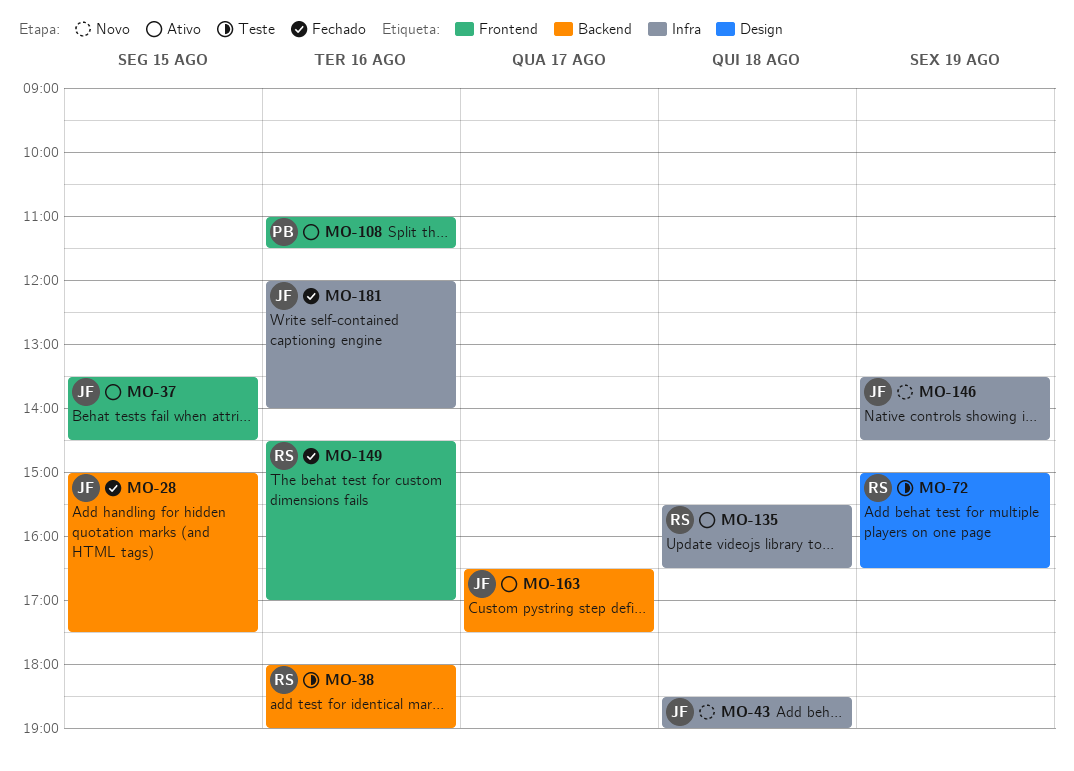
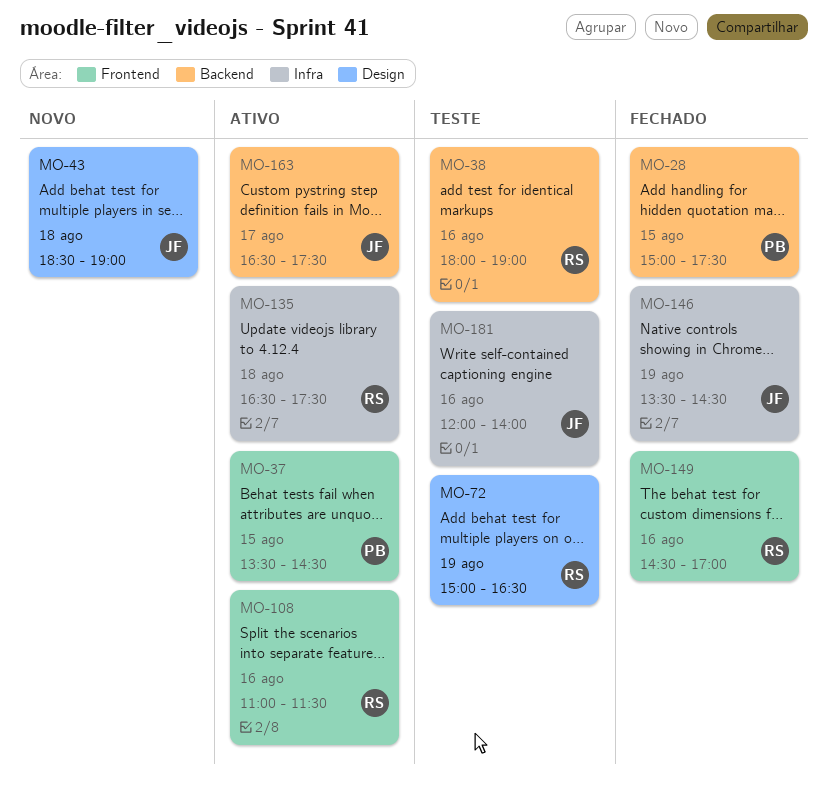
MO-28, owner: JF -> PB
MO-37, owner: JF -> PB
MO-43, label: Infra -> Design
MO-108, owner: PB -> RS
MO-135, begins: 15:30 -> 16:30
MO-135, ends: 16:30 -> 17:30
MO-146, status: Novo -> Fechado
MO-181, status: Fechado -> Teste

